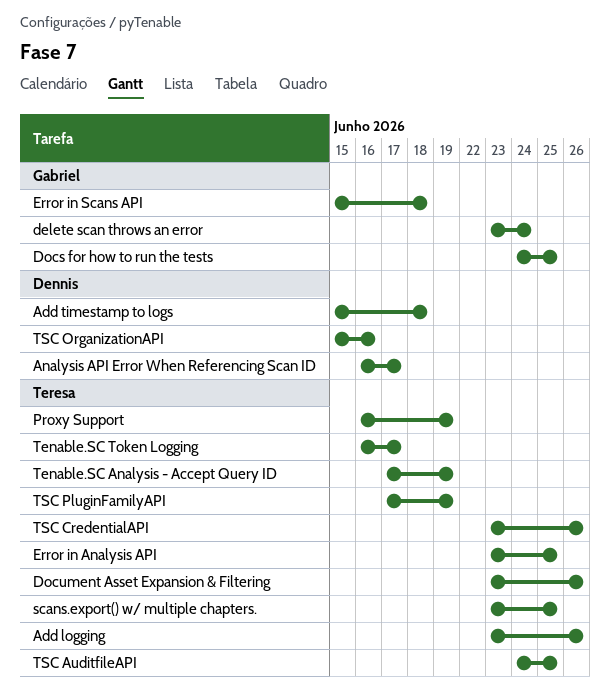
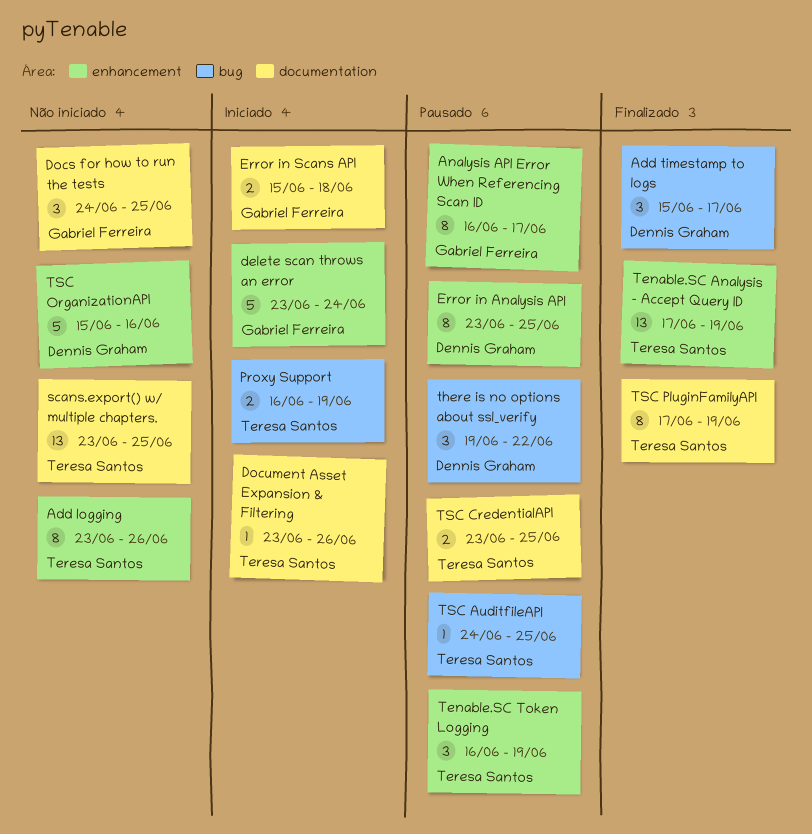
Add timestamp to logs, due: Jun 18 -> Jun 17
Analysis API Error When Referencing Scan ID, owner: Dennis Graham -> Gabriel Ferreira
Error in Analysis API, owner: Teresa Santos -> Dennis Graham
Tenable.SC Token Logging, due: Jun 17 -> Jun 19
there is no options about ssl_verify: none -> present
TSC CredentialAPI, due: Jun 26 -> Jun 25

